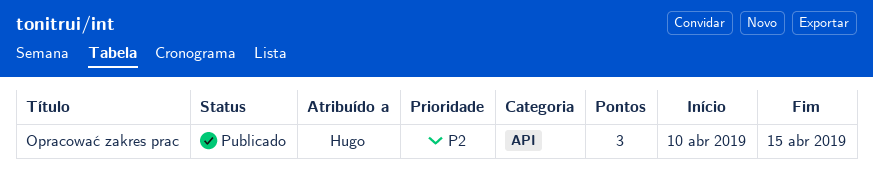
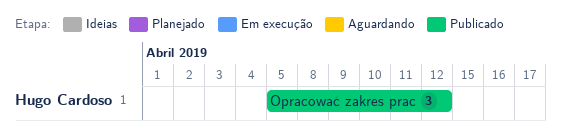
Opracować zakres prac, start: Apr 10 -> Apr 5
Opracować zakres prac, due: Apr 15 -> Apr 12

